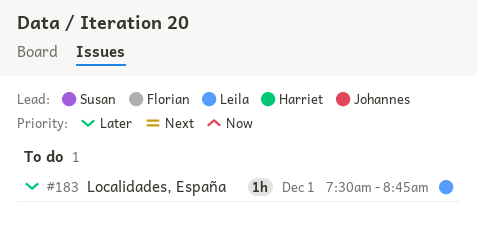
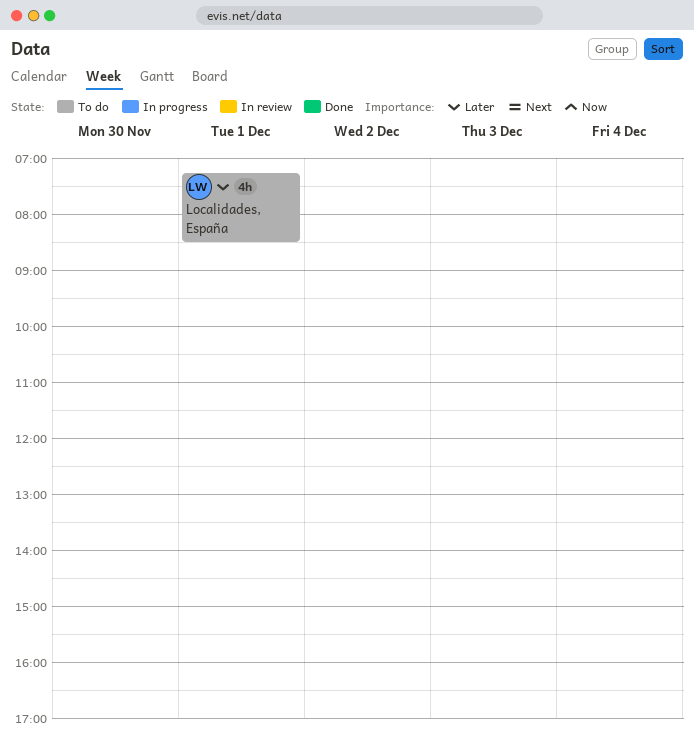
Localidades, España, estimate: 1h -> 4h
Localidades, España, begins: 07:30 -> 07:15
Localidades, España, ends: 08:45 -> 08:30

